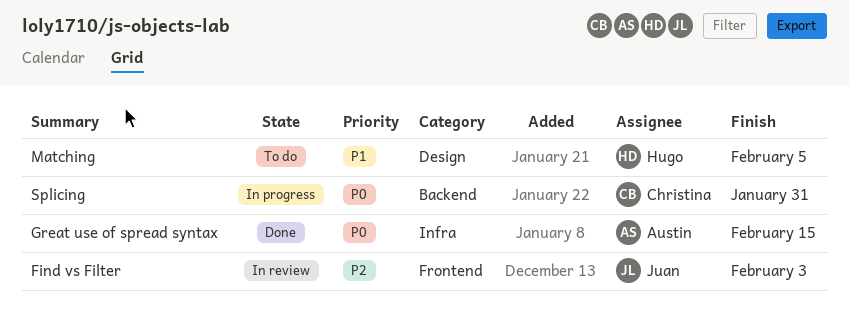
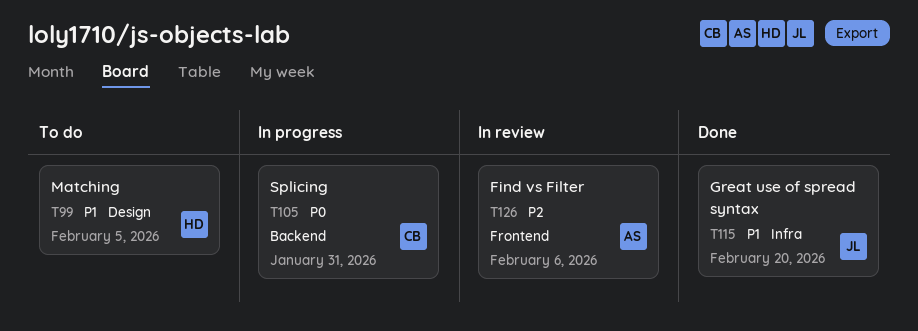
Find vs Filter, owner: Juan -> Austin
Find vs Filter, due: Feb 3 -> Feb 6
Great use of spread syntax, owner: Austin -> Juan
Great use of spread syntax, priority: P0 -> P1
Great use of spread syntax, due: Feb 15 -> Feb 20

